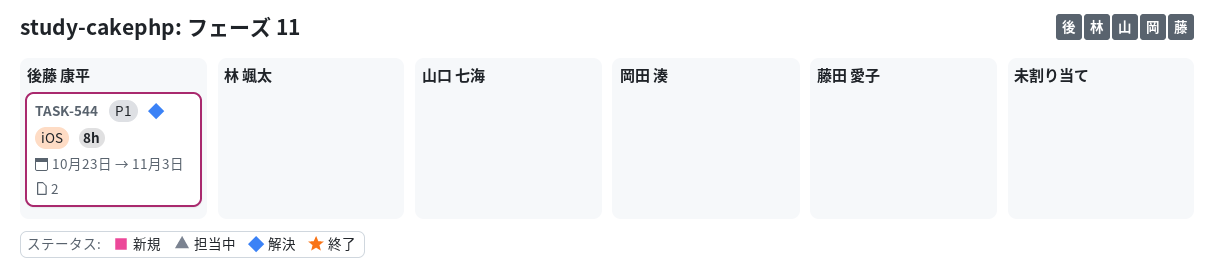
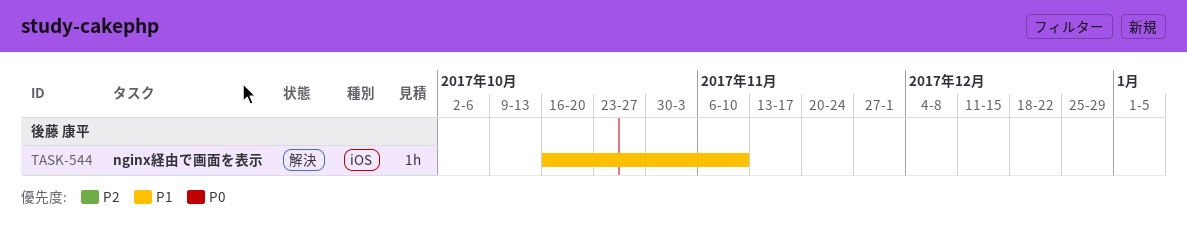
TASK-544, estimate: 8h -> 1h
TASK-544, start: Oct 23 -> Oct 16
TASK-544, due: Nov 3 -> Nov 10

